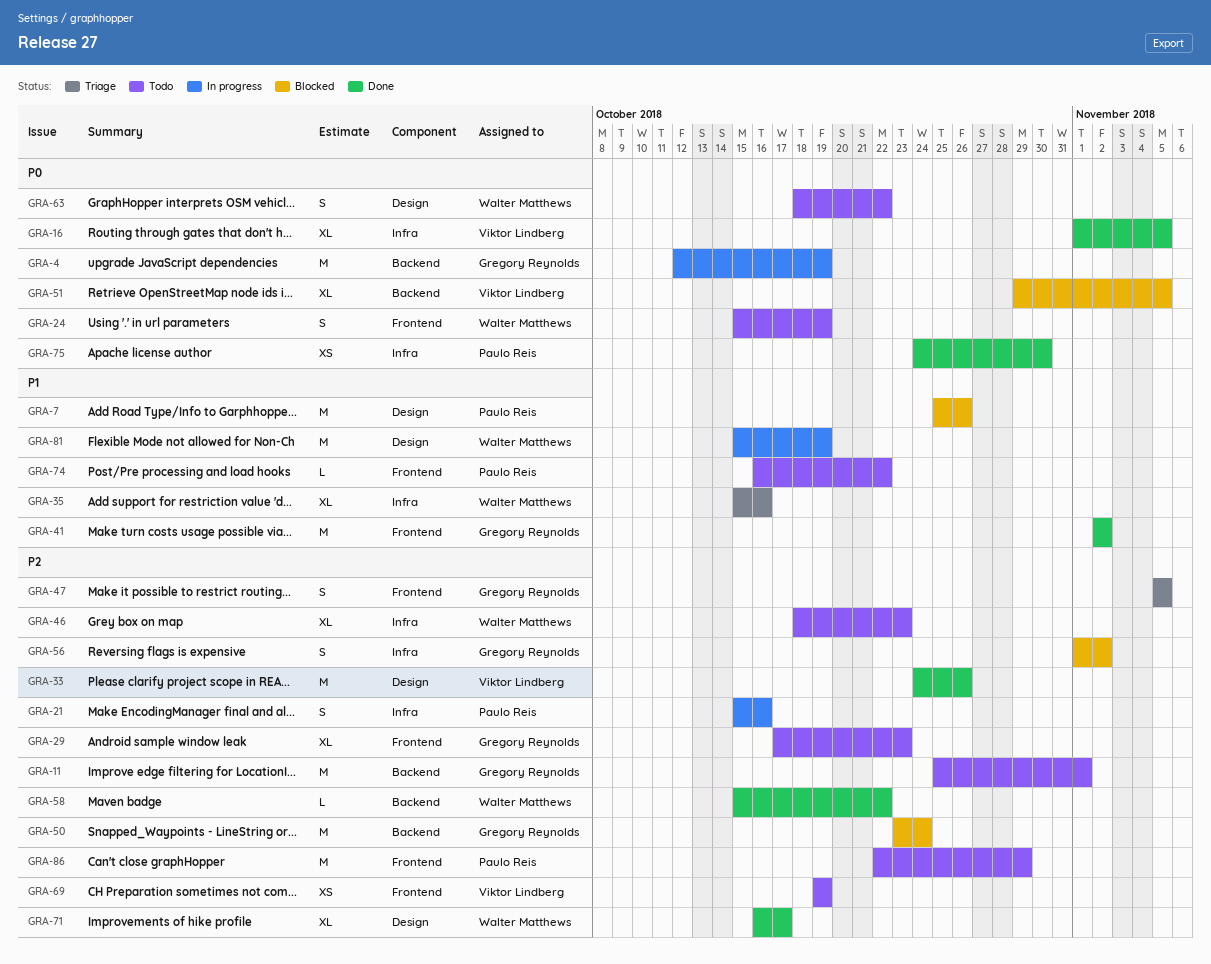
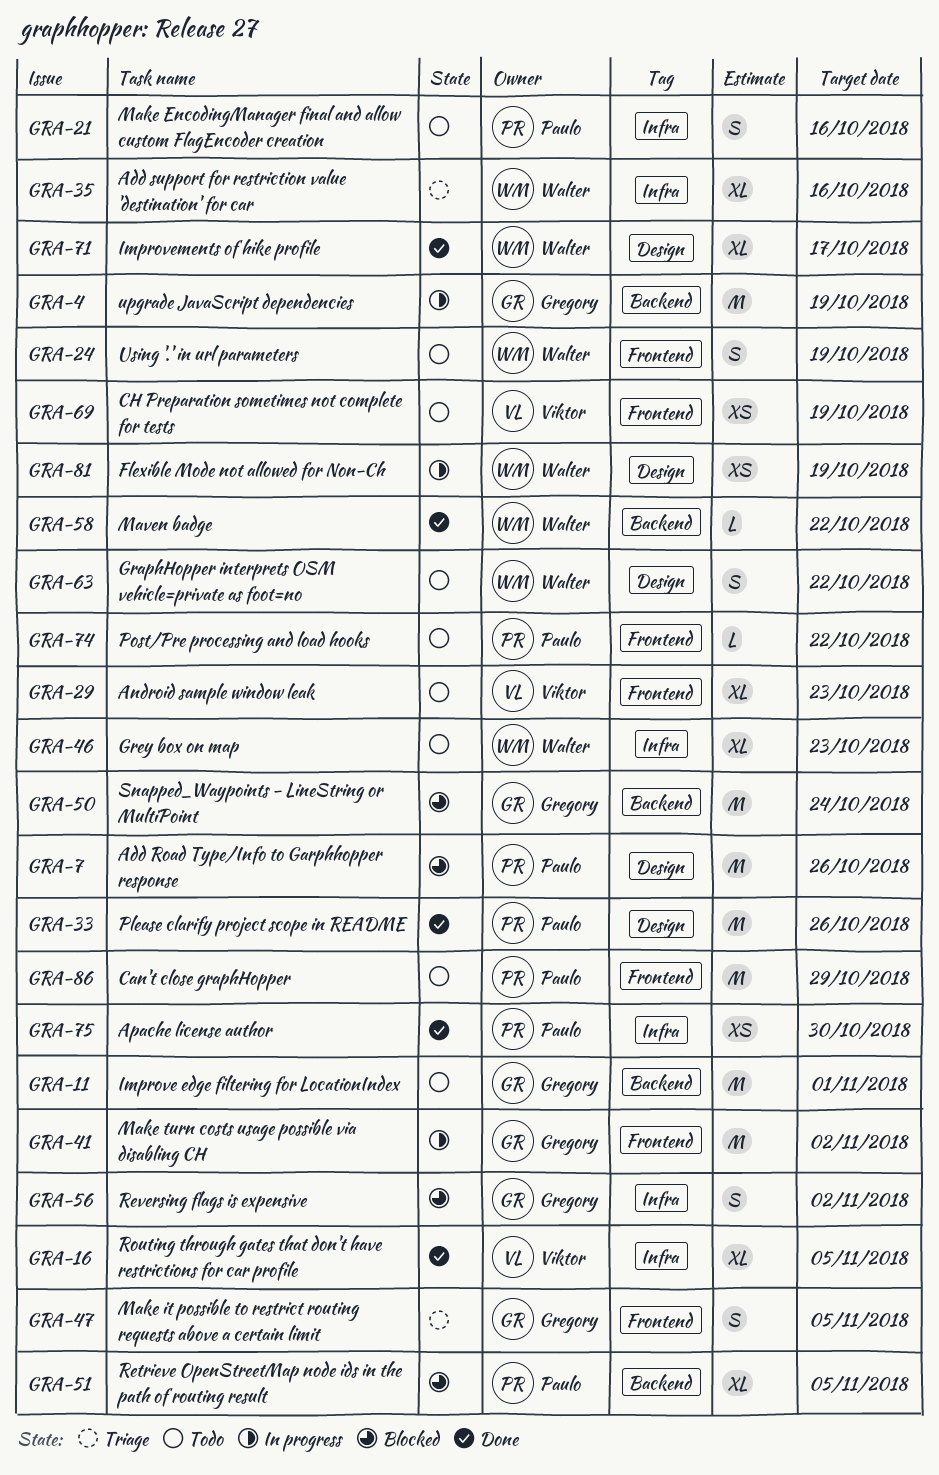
GRA-21, status: In progress -> Todo
GRA-29, owner: Gregory Reynolds -> Viktor Lindberg
GRA-33, owner: Viktor Lindberg -> Paulo Reis
GRA-41, status: Done -> In progress
GRA-51, owner: Viktor Lindberg -> Paulo Reis
GRA-81, estimate: M -> XS

